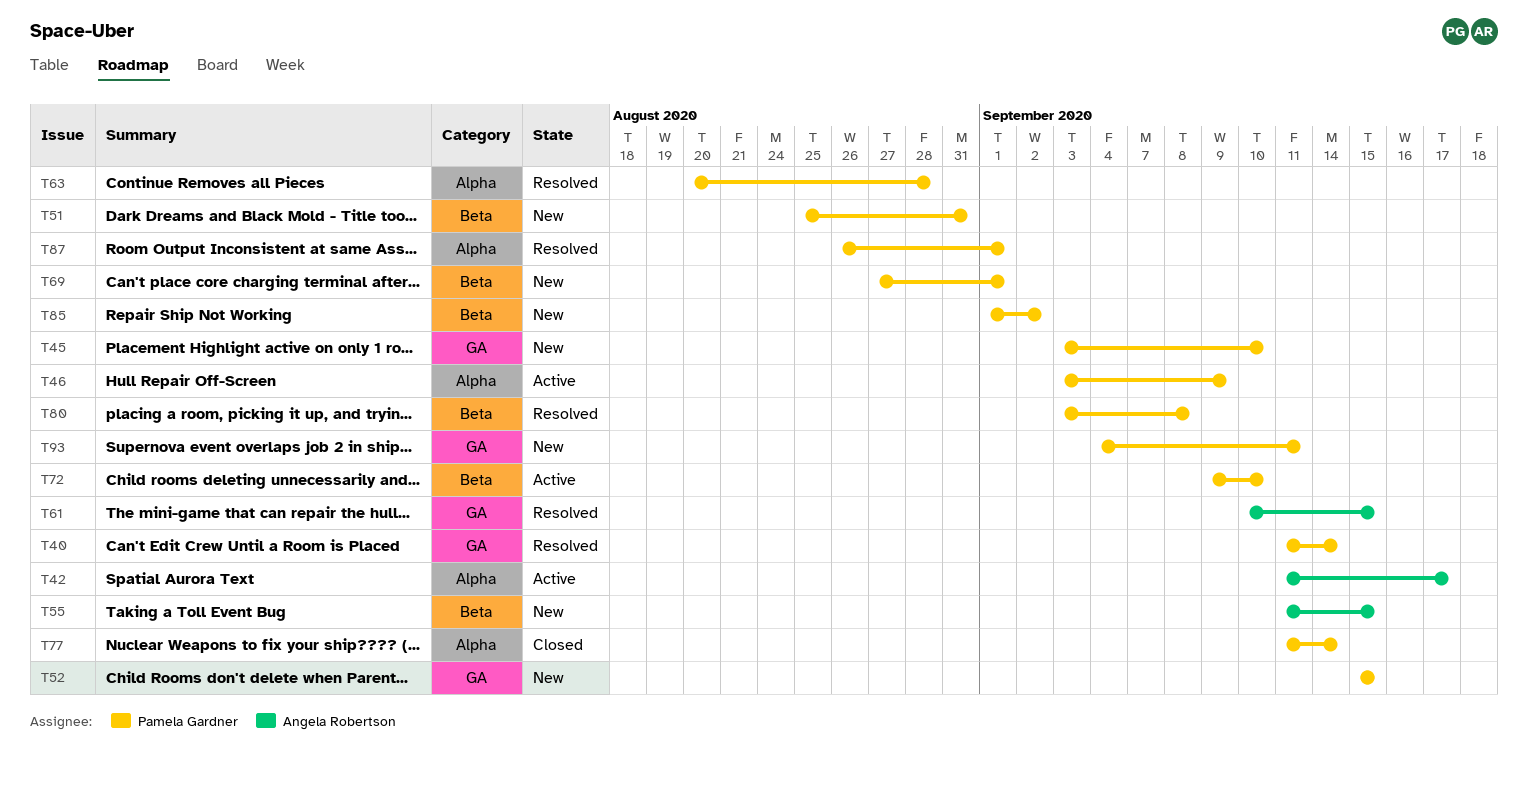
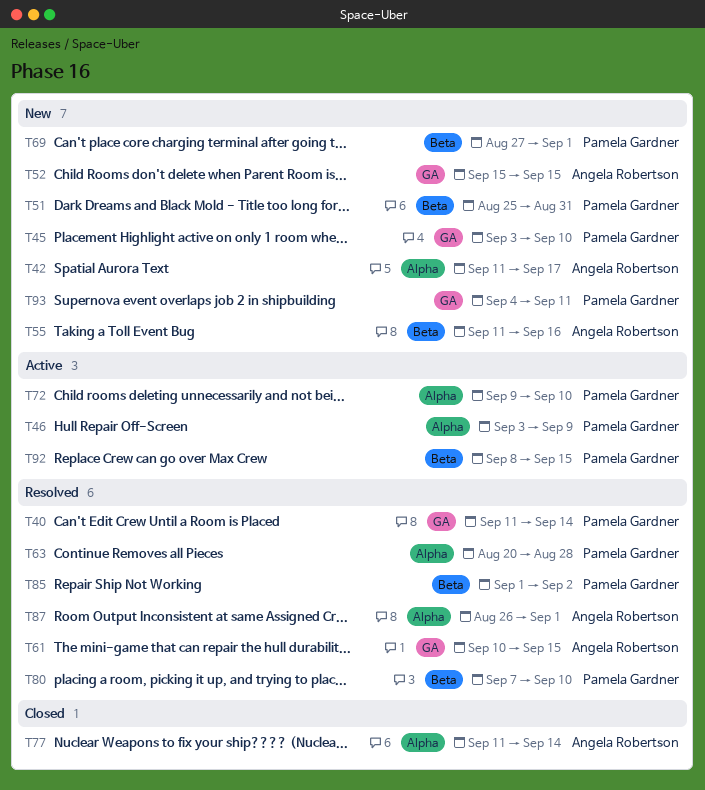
T42, status: Active -> New
T52, owner: Pamela Gardner -> Angela Robertson
T55, due: Sep 15 -> Sep 16
T72, label: Beta -> Alpha
T77, owner: Pamela Gardner -> Angela Robertson
T80, start: Sep 3 -> Sep 7
T80, due: Sep 8 -> Sep 10
T85, status: New -> Resolved
T87, owner: Pamela Gardner -> Angela Robertson
T92: none -> present

